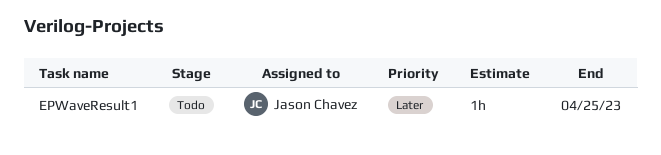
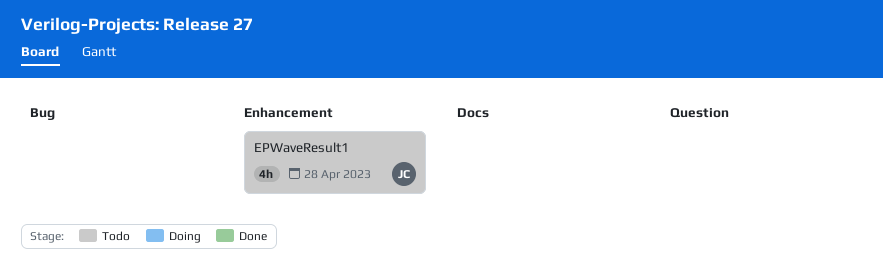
EPWaveResult1, estimate: 1h -> 4h
EPWaveResult1, due: Apr 25 -> Apr 28

